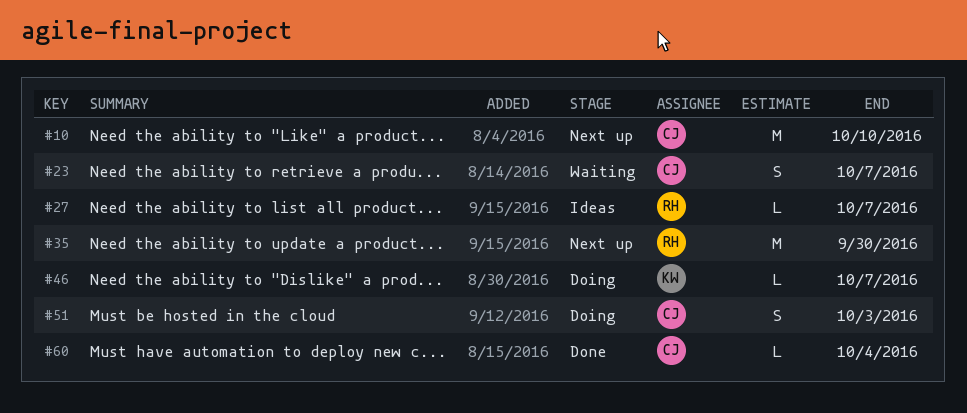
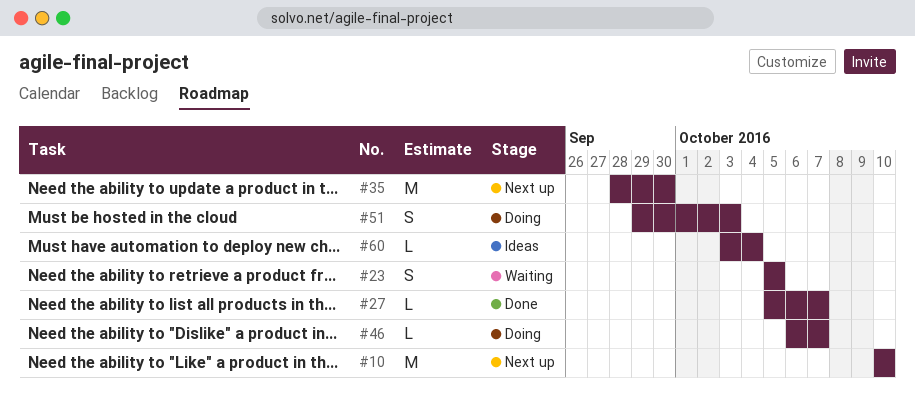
#23, due: Oct 7 -> Oct 5
#27, status: Ideas -> Done
#60, status: Done -> Ideas

